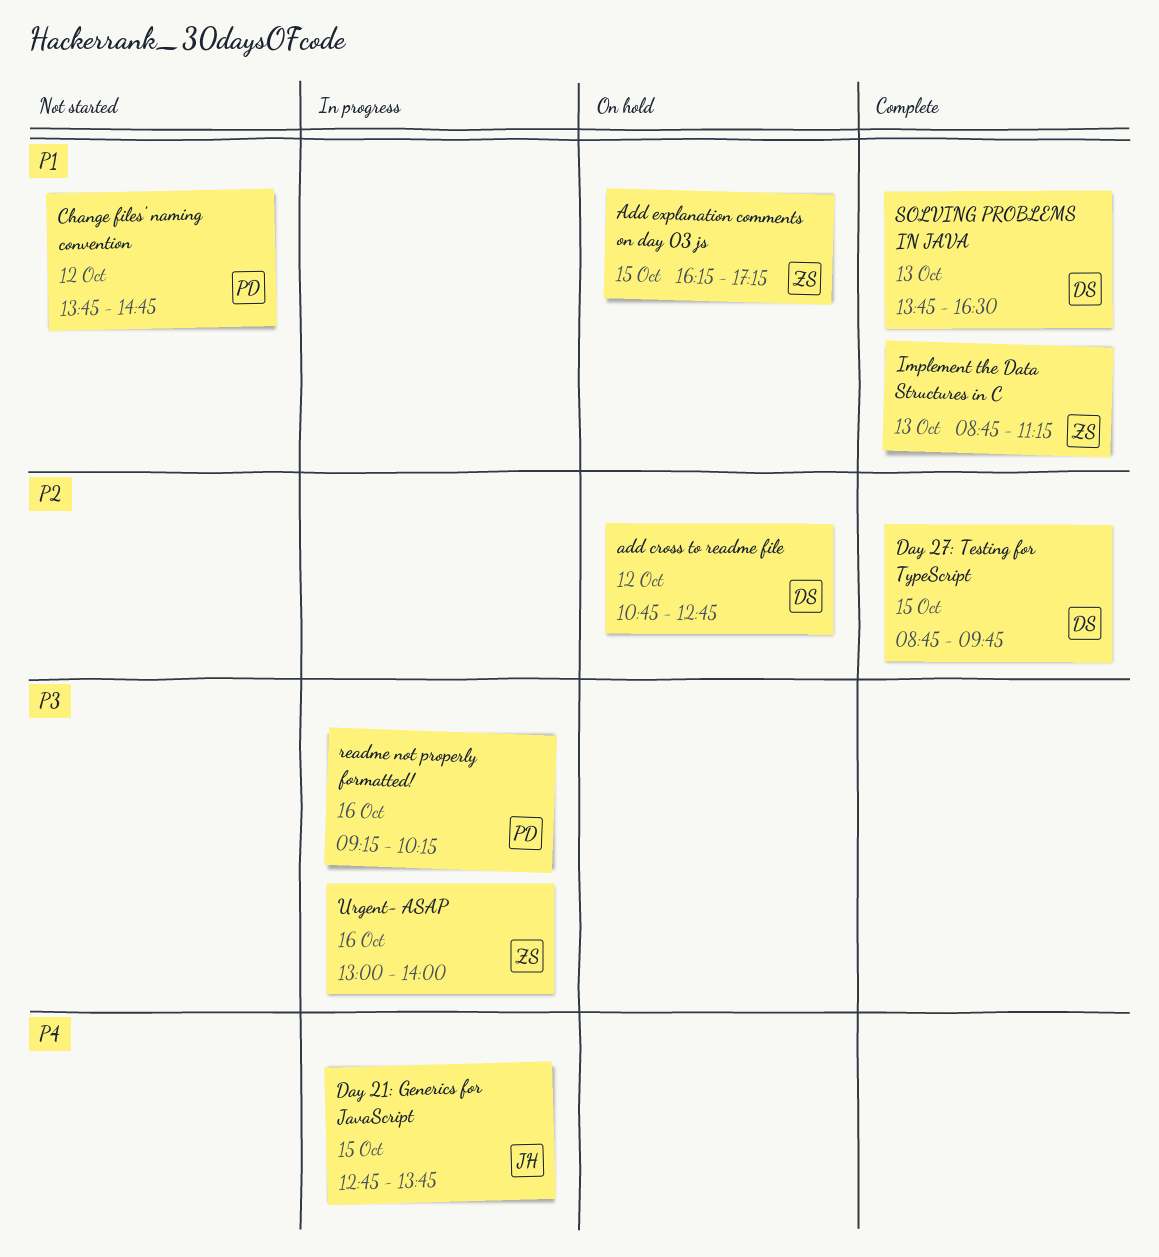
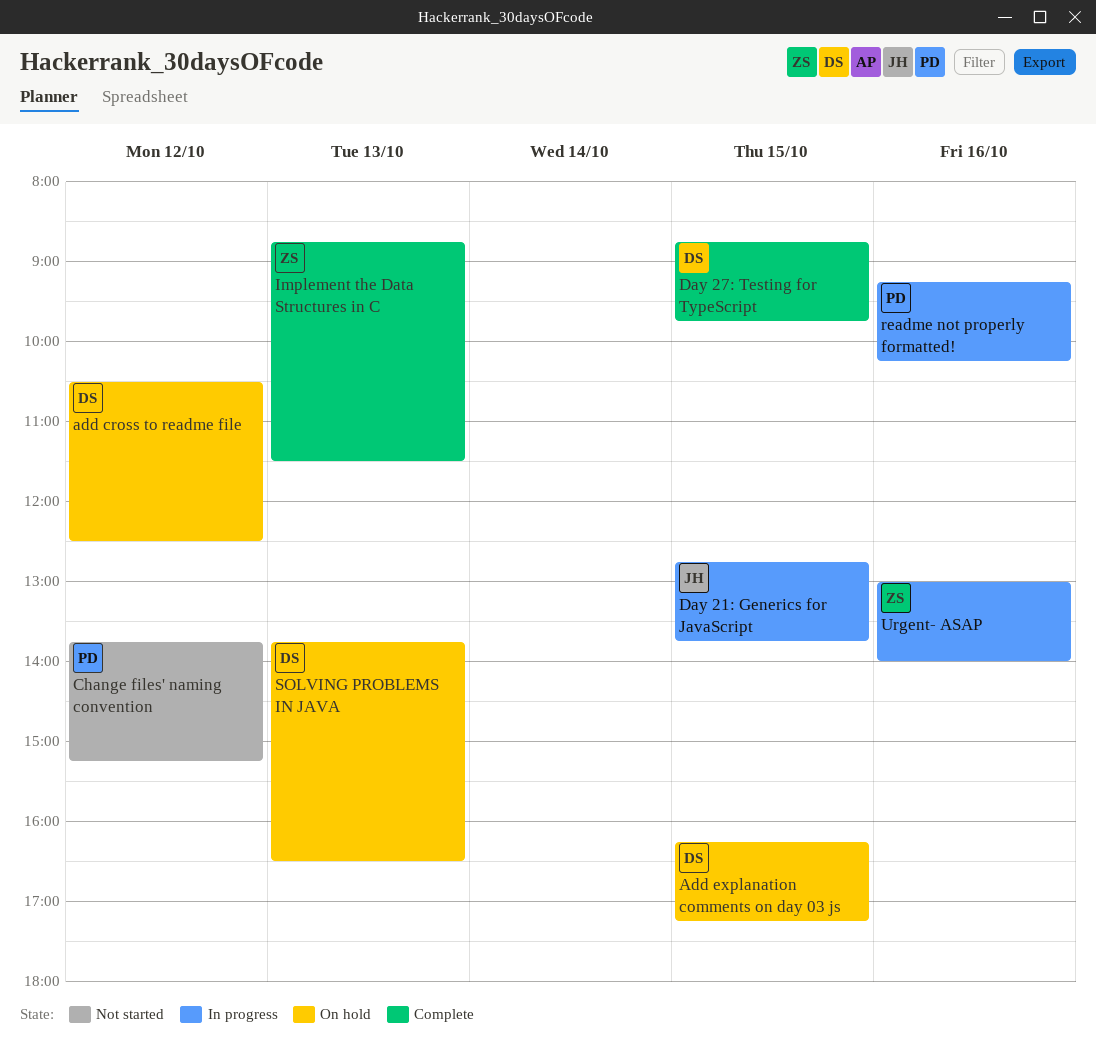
add cross to readme file, begins: 10:45 -> 10:30
add cross to readme file, ends: 12:45 -> 12:30
Add explanation comments on day 03 js, owner: ZS -> DS
Change files' naming convention, ends: 14:45 -> 15:15
Implement the Data Structures in C, ends: 11:15 -> 11:30
SOLVING PROBLEMS IN JAVA, status: Complete -> On hold

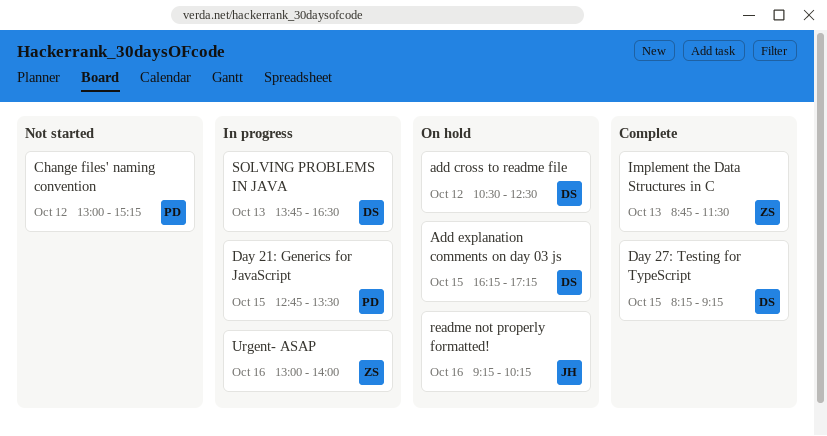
Change files' naming convention, begins: 13:45 -> 13:00
Day 21: Generics for JavaScript, owner: JH -> PD
Day 21: Generics for JavaScript, ends: 13:45 -> 13:30
Day 27: Testing for TypeScript, begins: 08:45 -> 08:15
Day 27: Testing for TypeScript, ends: 09:45 -> 09:15
readme not properly formatted!, status: In progress -> On hold
readme not properly formatted!, owner: PD -> JH
SOLVING PROBLEMS IN JAVA, status: On hold -> In progress

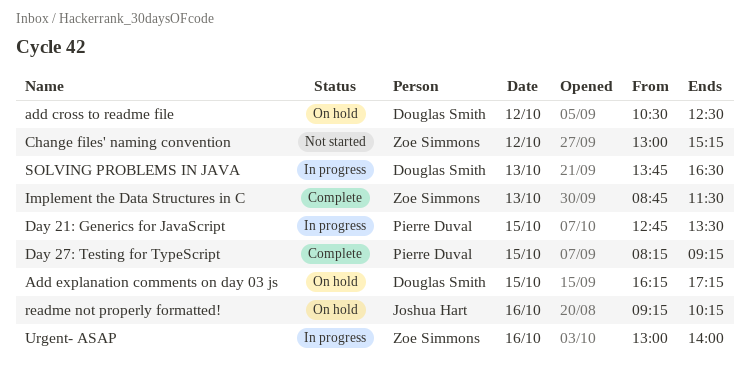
Change files' naming convention, owner: Pierre Duval -> Zoe Simmons
Day 27: Testing for TypeScript, owner: Douglas Smith -> Pierre Duval

